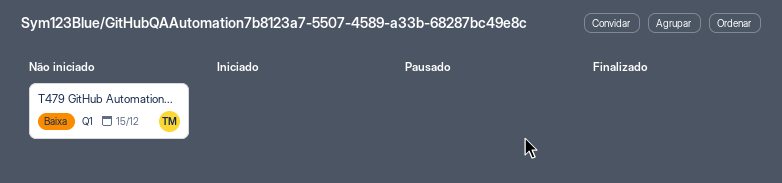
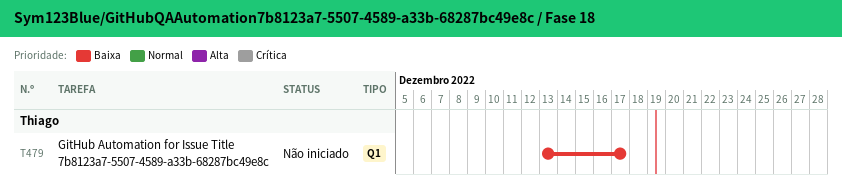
T479, due: Dec 15 -> Dec 17

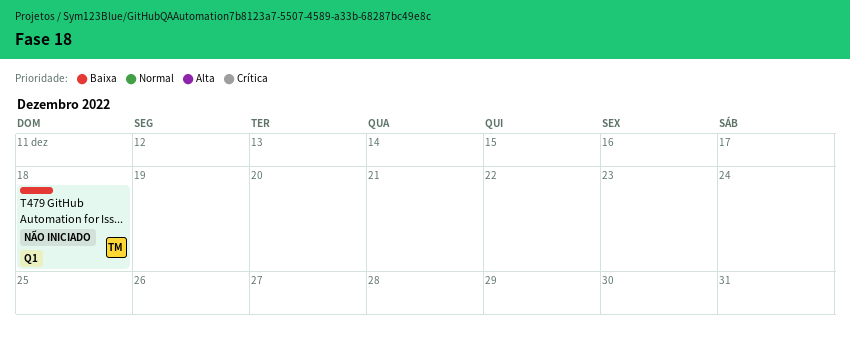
T479, due: Dec 17 -> Dec 18

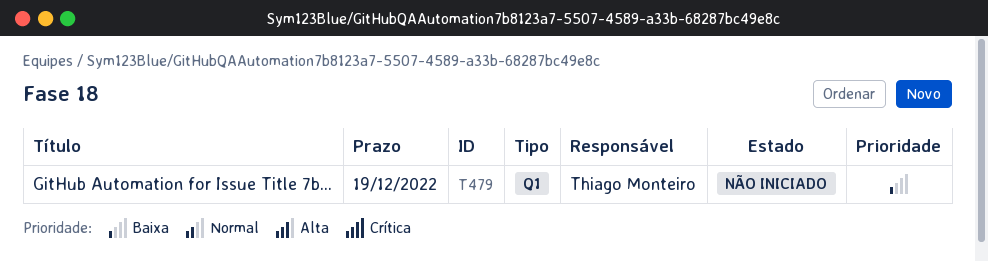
T479, due: Dec 18 -> Dec 19

